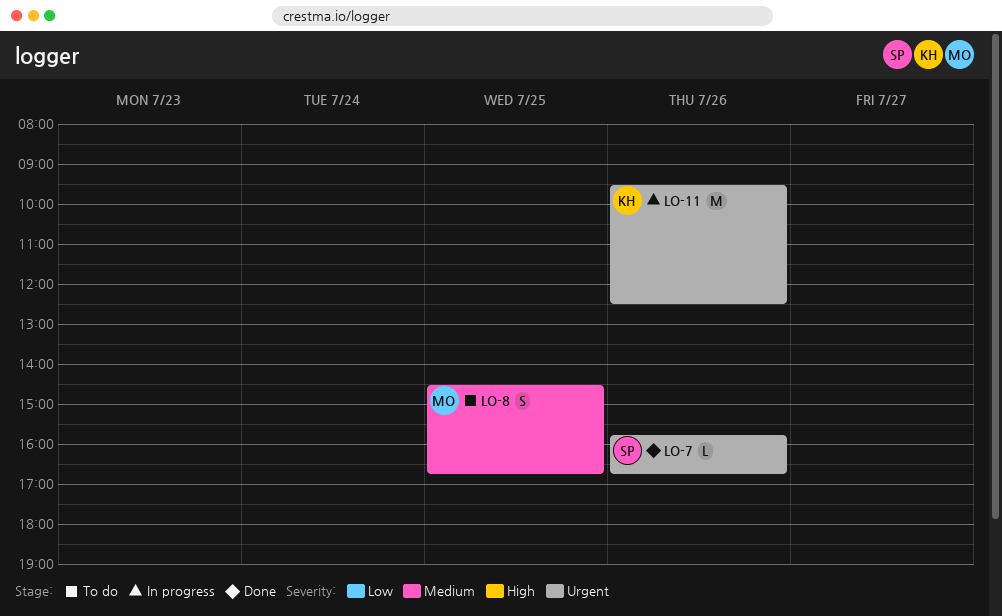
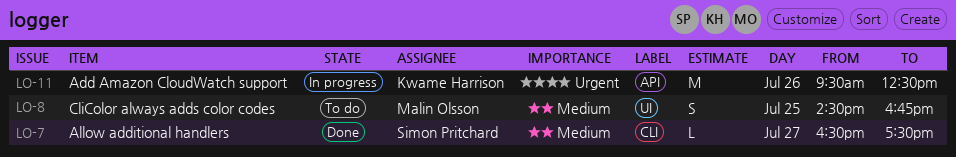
LO-7, priority: Urgent -> Medium
LO-7, day: Jul 26 -> Jul 27
LO-7, begins: 15:45 -> 16:30
LO-7, ends: 16:45 -> 17:30

